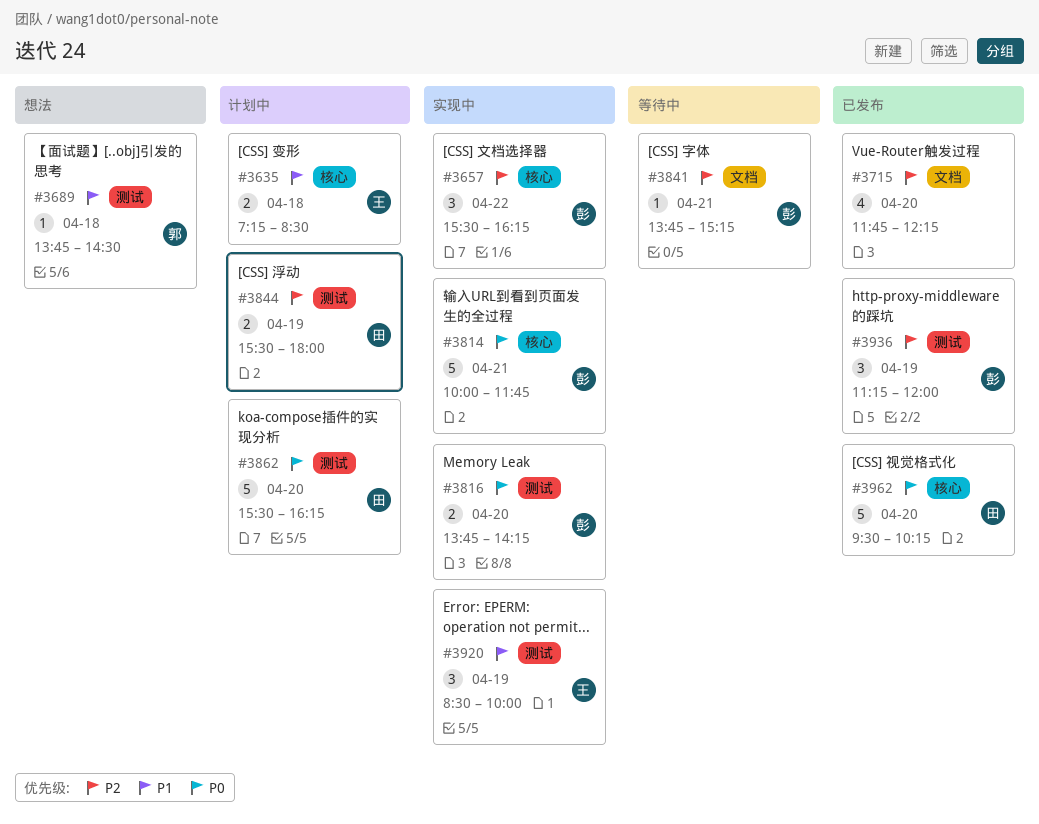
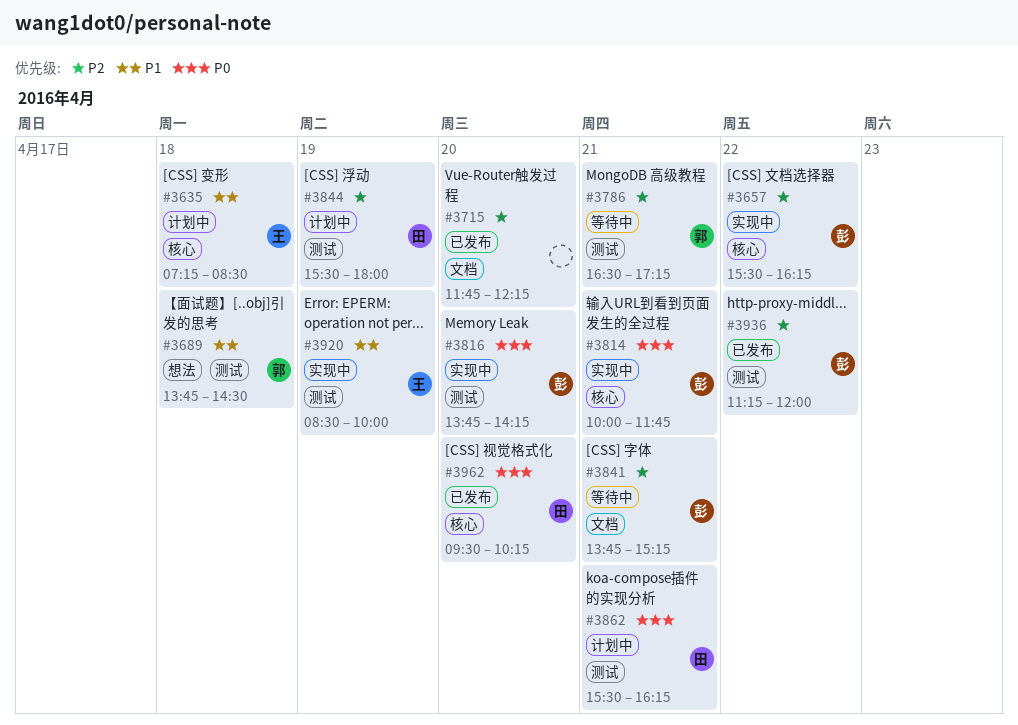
#3786: none -> present
#3862, day: Apr 20 -> Apr 21
#3936, day: Apr 19 -> Apr 22

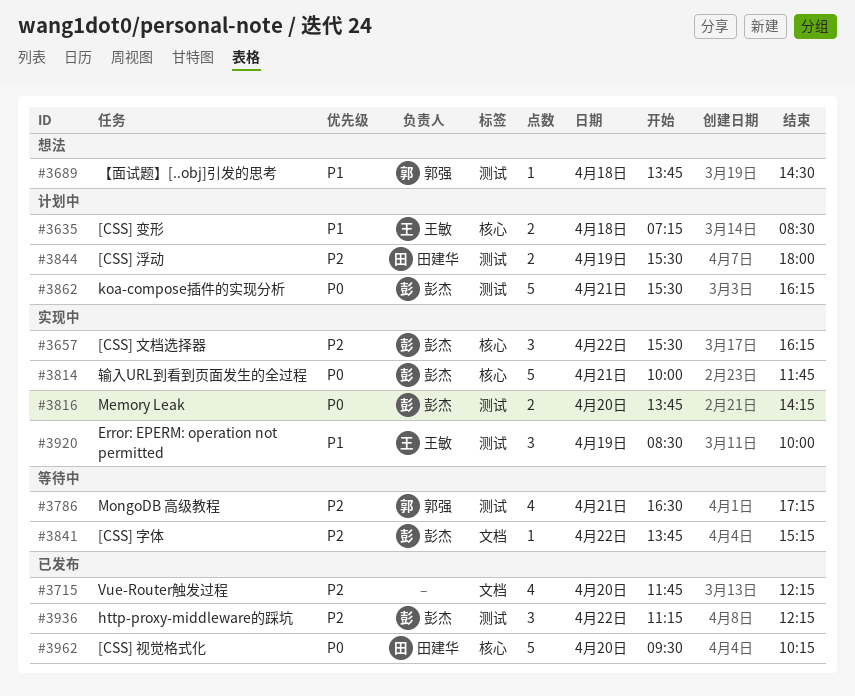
#3841, day: Apr 21 -> Apr 22
#3862, owner: 田建华 -> 彭杰
#3936, ends: 12:00 -> 12:15

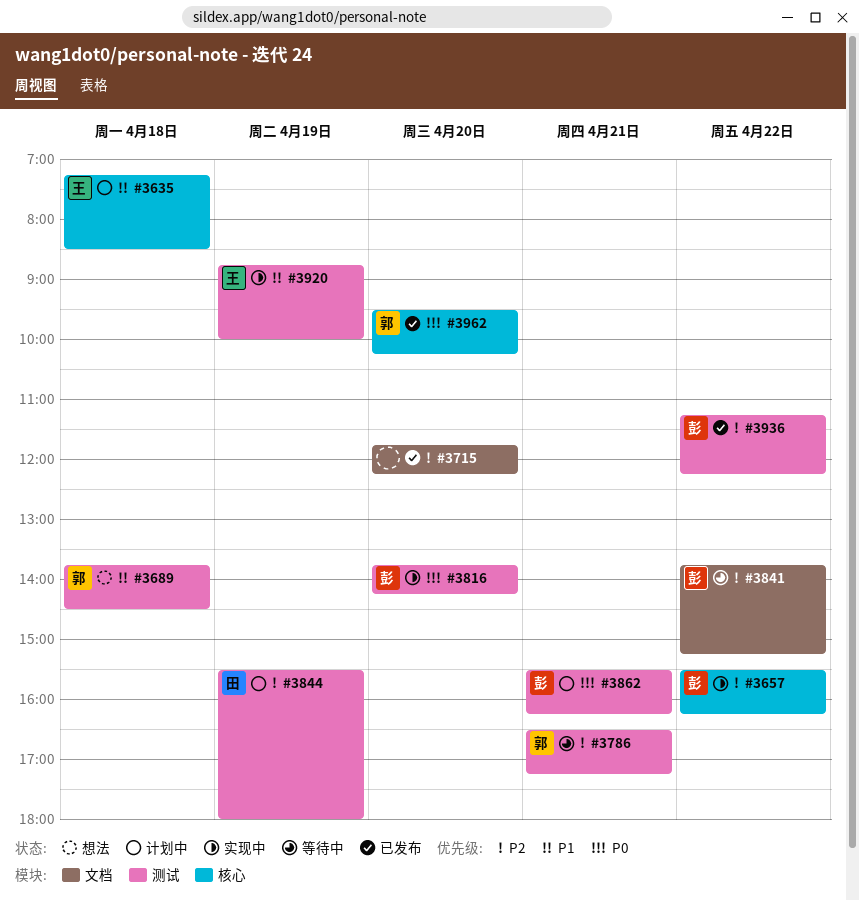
#3814: present -> none
#3920, begins: 08:30 -> 08:45
#3962, owner: 田建华 -> 郭强

